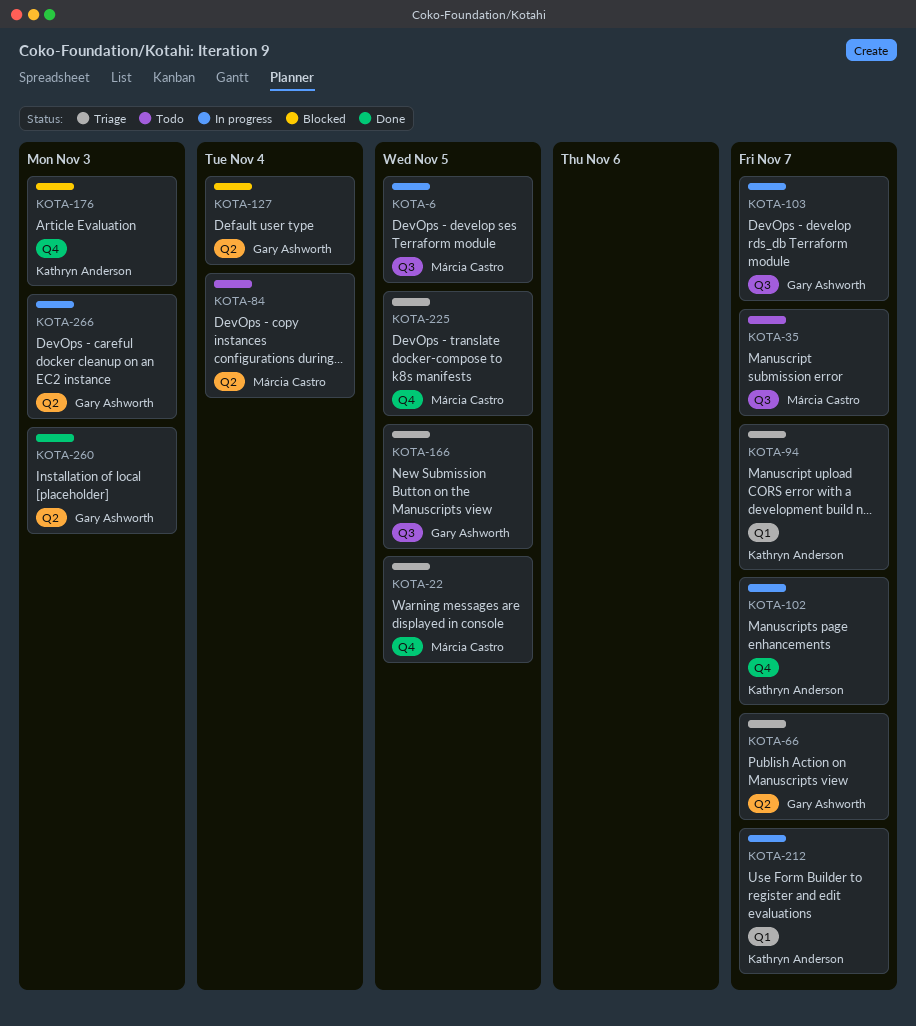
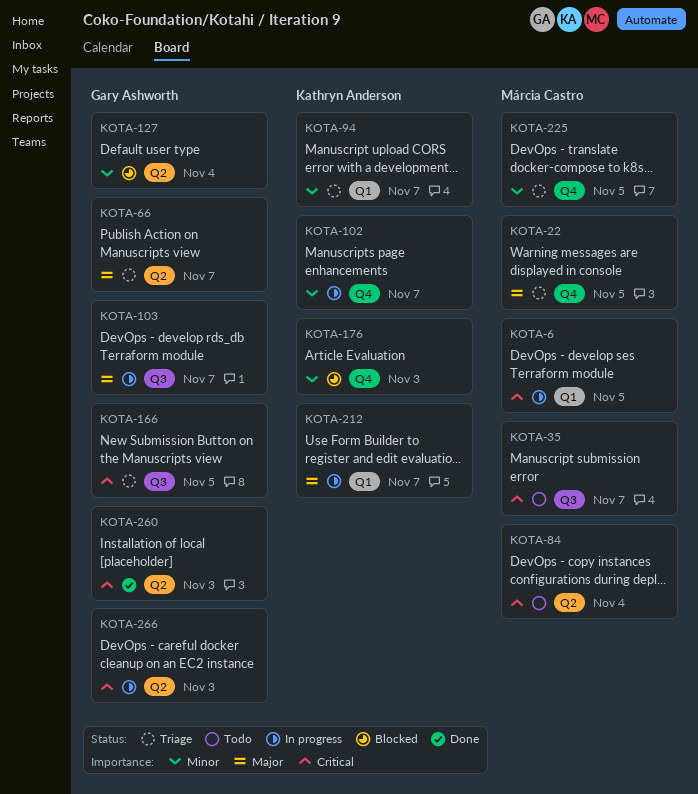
KOTA-6, label: Q3 -> Q1

